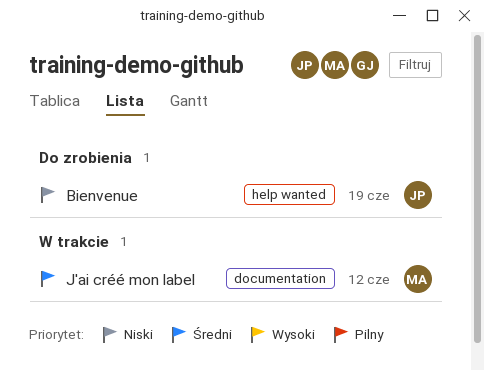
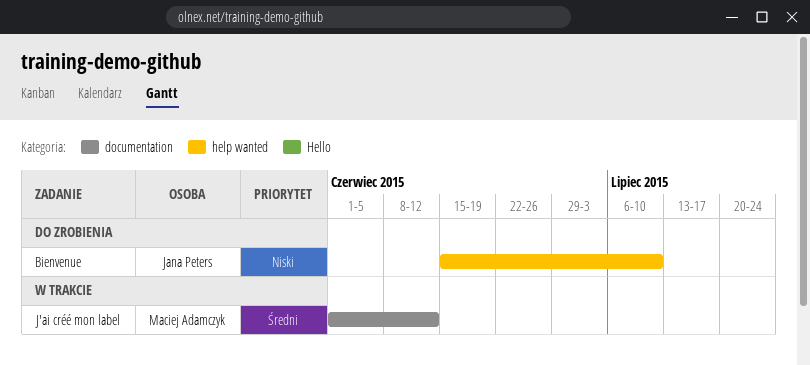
Bienvenue, due: Jun 19 -> Jul 10

